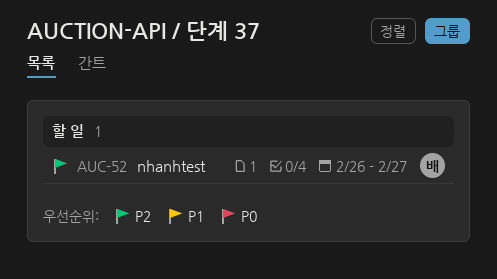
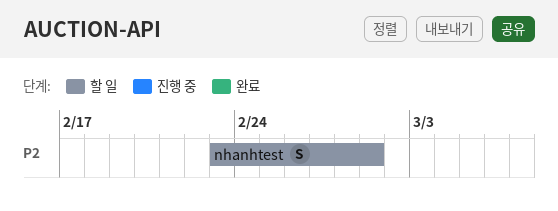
nhanhtest, start: Feb 26 -> Feb 23
nhanhtest, due: Feb 27 -> Mar 1

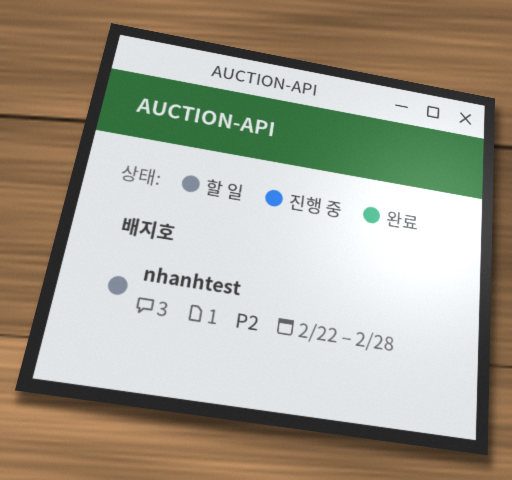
nhanhtest, start: Feb 23 -> Feb 22
nhanhtest, due: Mar 1 -> Feb 28

